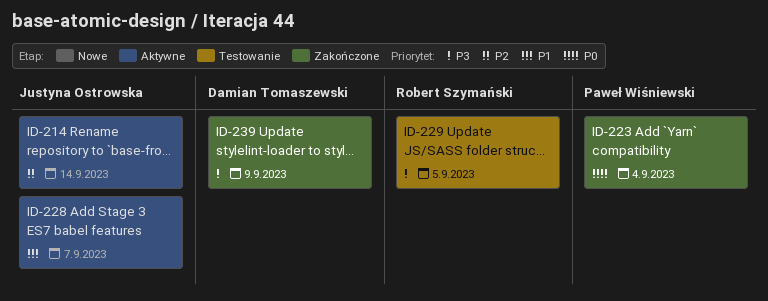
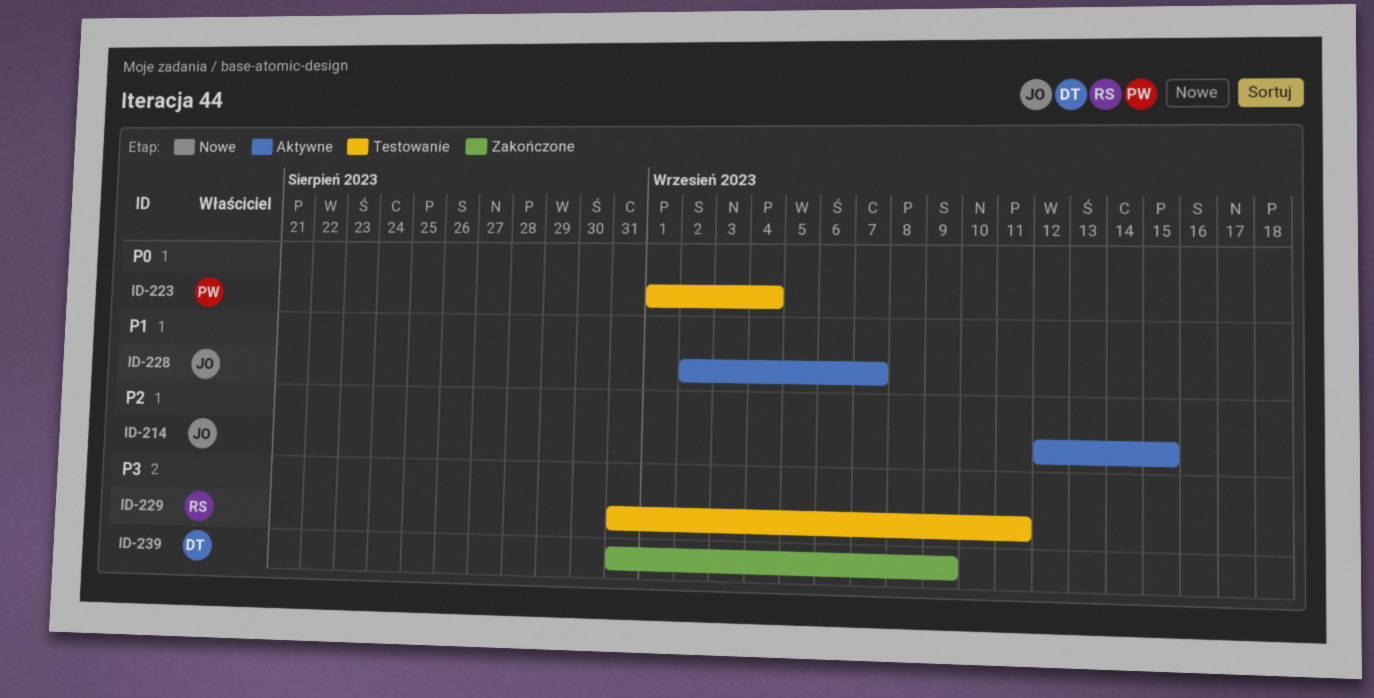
ID-214, due: Sep 14 -> Sep 15
ID-223, status: Zakończone -> Testowanie
ID-229, due: Sep 5 -> Sep 11

